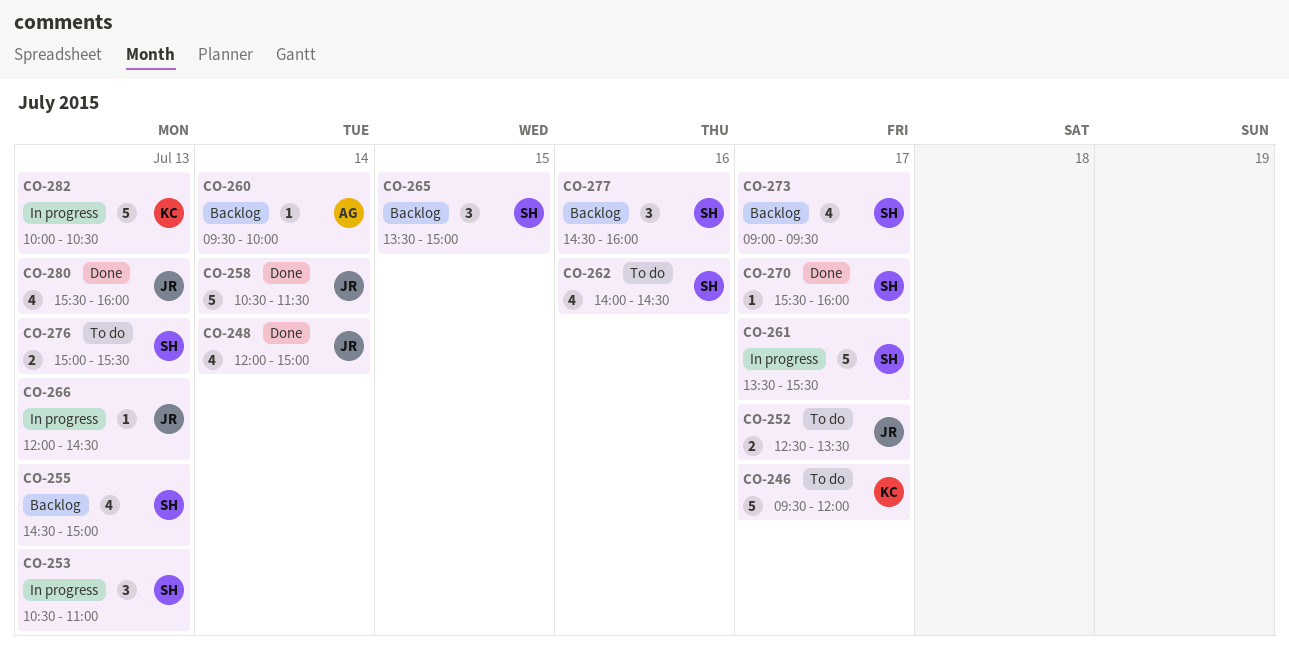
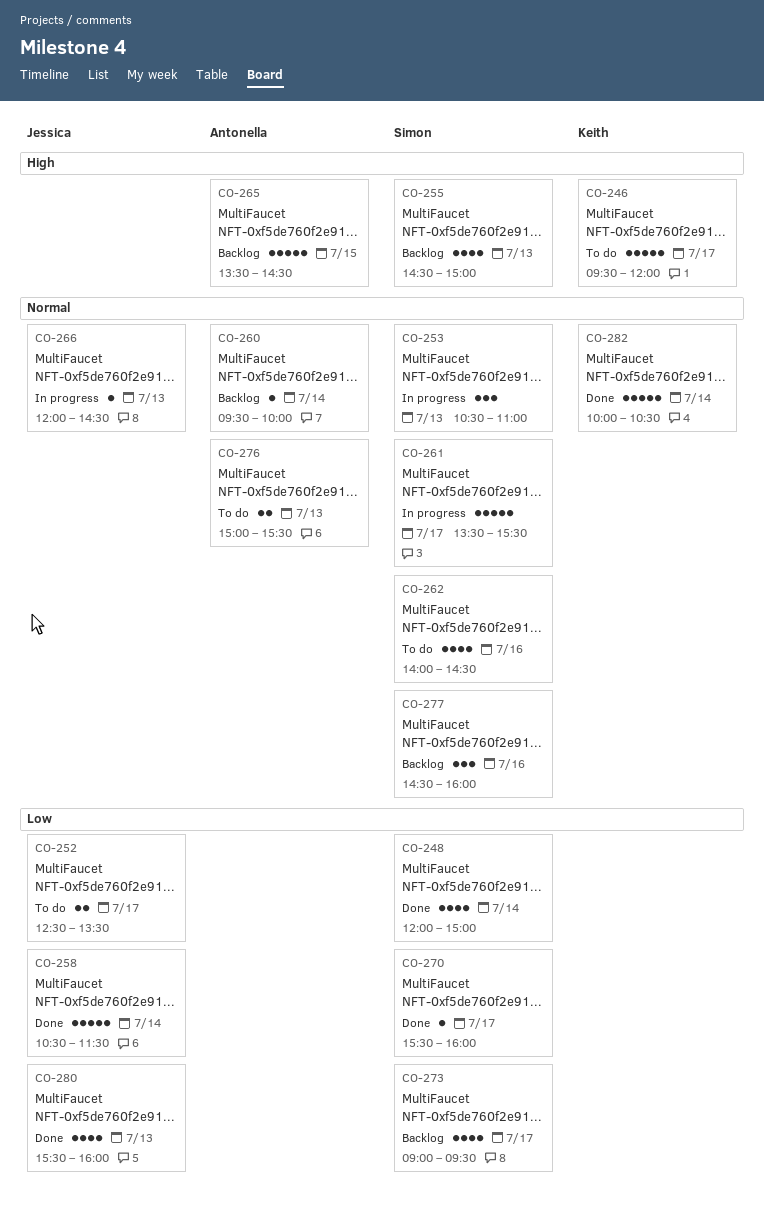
CO-248, owner: Jessica -> Simon
CO-265, owner: Simon -> Antonella
CO-265, estimate: 3 -> 5
CO-265, ends: 15:00 -> 14:30
CO-276, owner: Simon -> Antonella
CO-282, status: In progress -> Done
CO-282, day: Jul 13 -> Jul 14

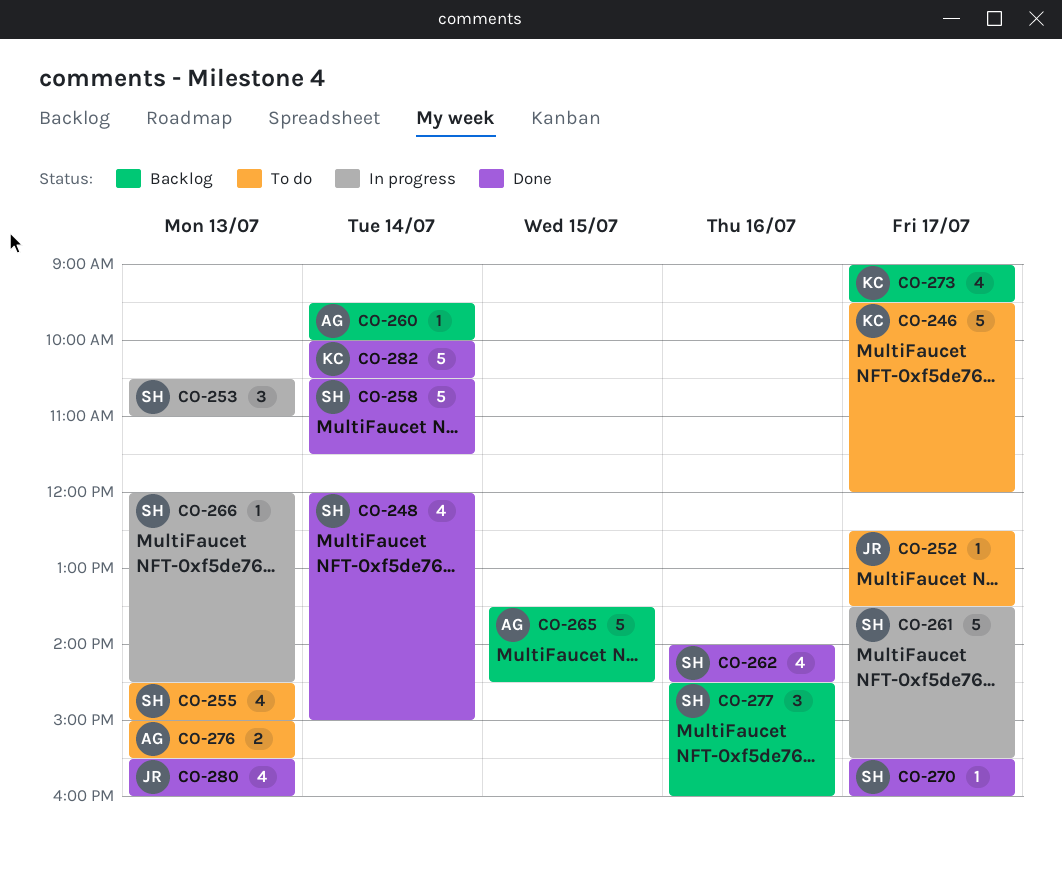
CO-252, estimate: 2 -> 1
CO-255, status: Backlog -> To do
CO-258, owner: Jessica -> Simon
CO-262, status: To do -> Done
CO-266, owner: Jessica -> Simon
CO-273, owner: Simon -> Keith

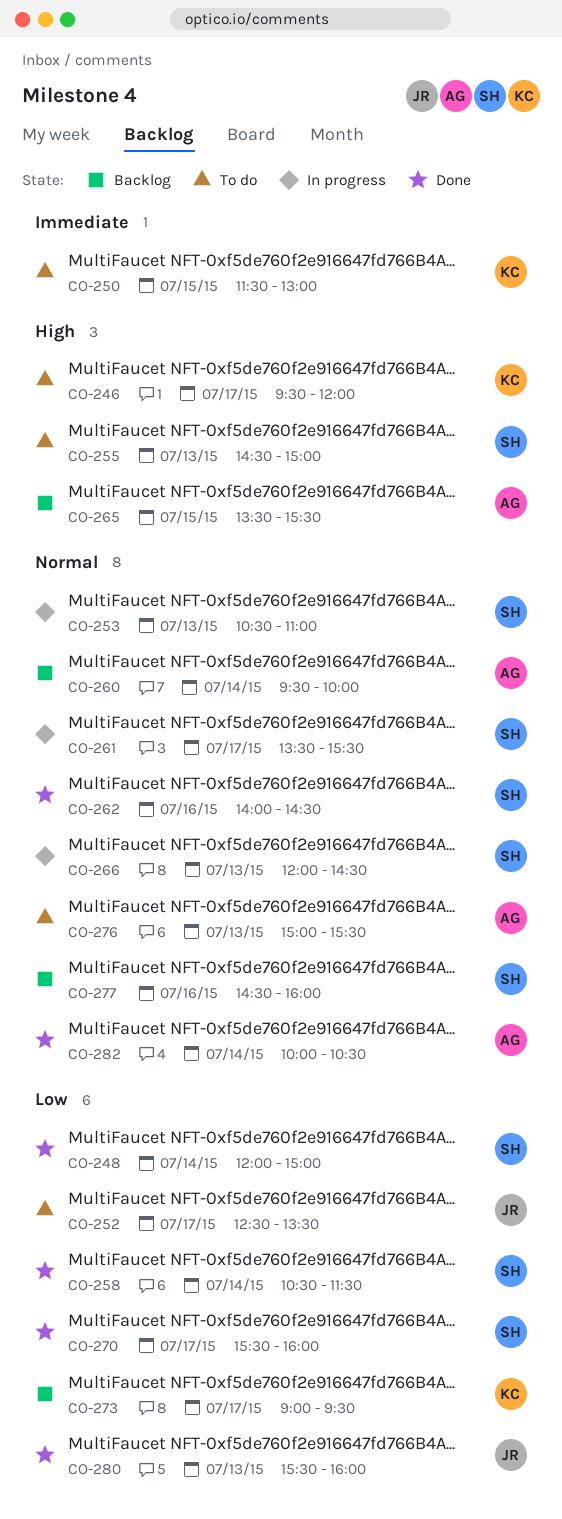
CO-250: none -> present
CO-265, ends: 14:30 -> 15:30
CO-282, owner: KC -> AG

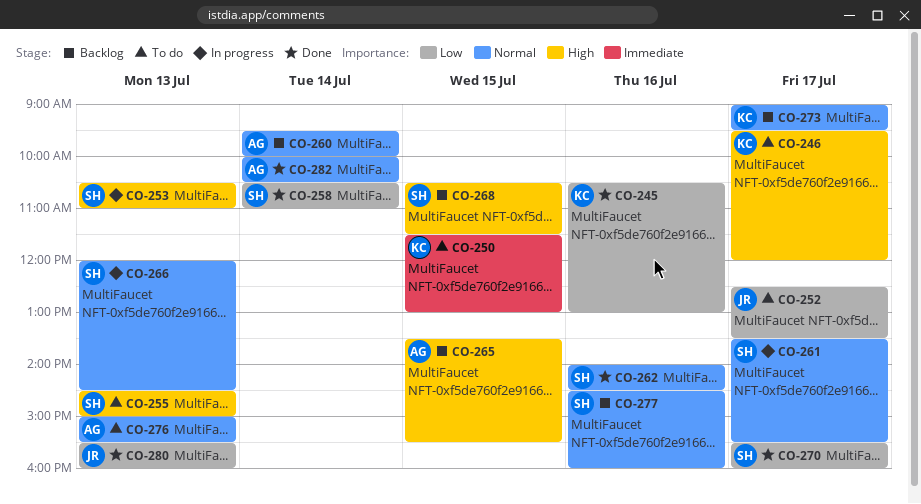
CO-245: none -> present
CO-248: present -> none
CO-253, priority: Normal -> High
CO-258, ends: 11:30 -> 11:00
CO-268: none -> present
CO-273, priority: Low -> Normal

